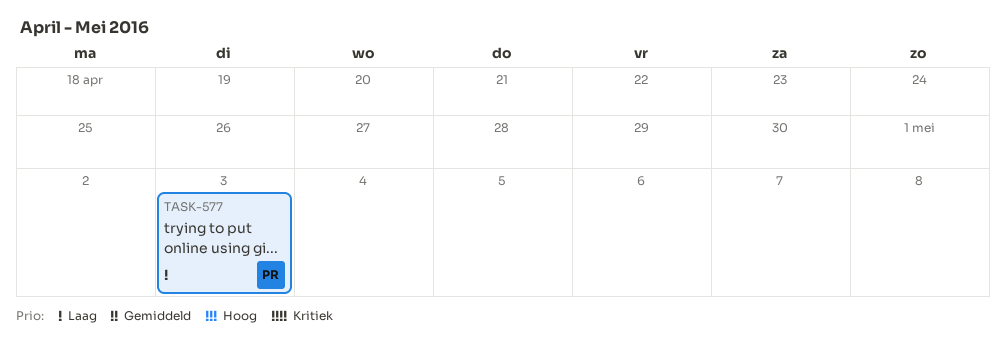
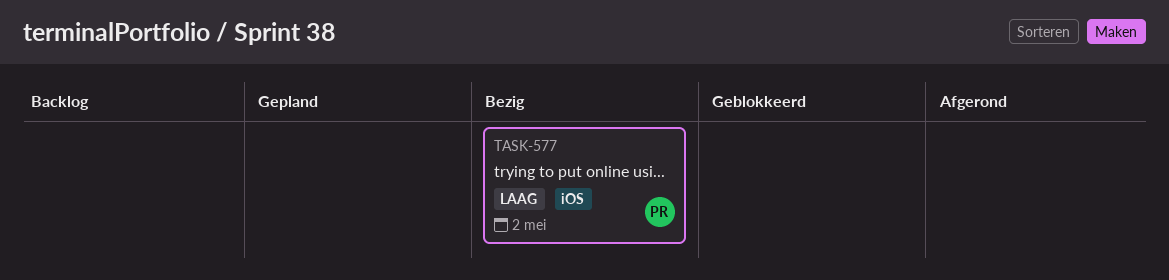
TASK-577, due: May 3 -> May 2

